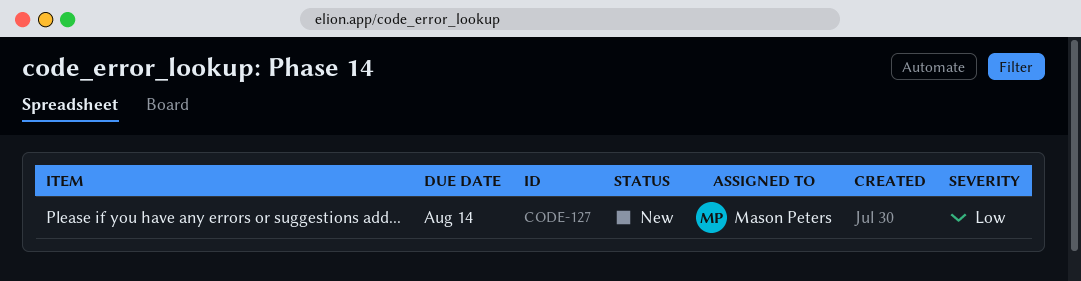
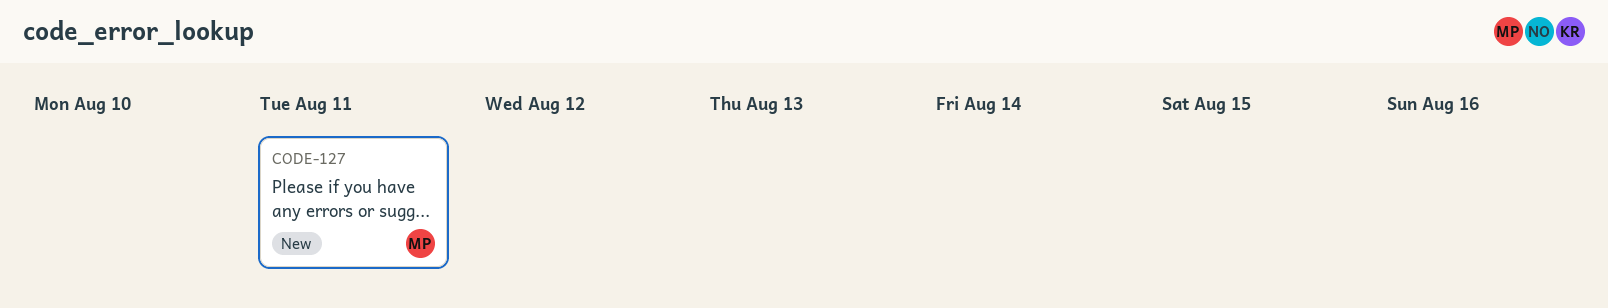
CODE-127, due: Aug 14 -> Aug 11

